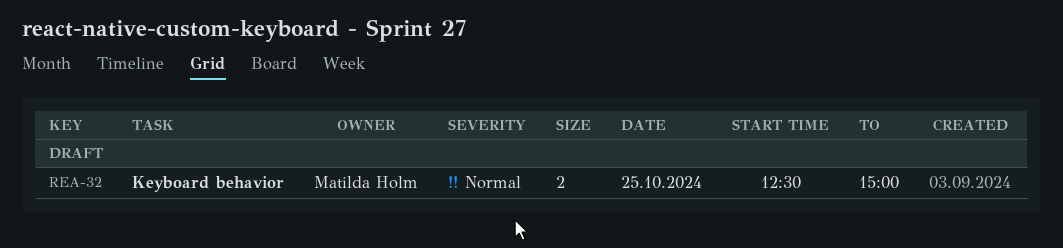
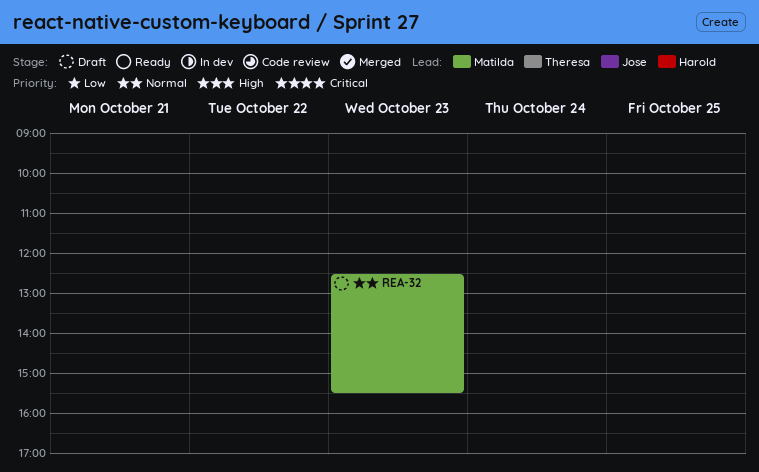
REA-32, day: Oct 25 -> Oct 23
REA-32, ends: 15:00 -> 15:30

